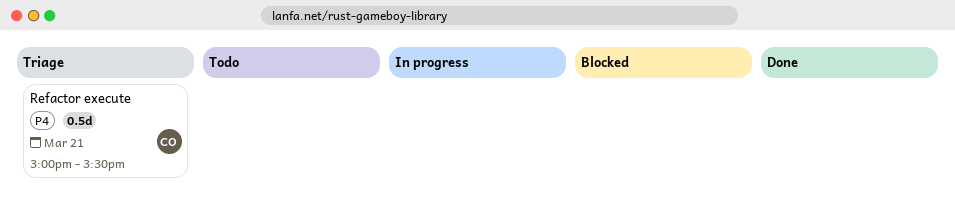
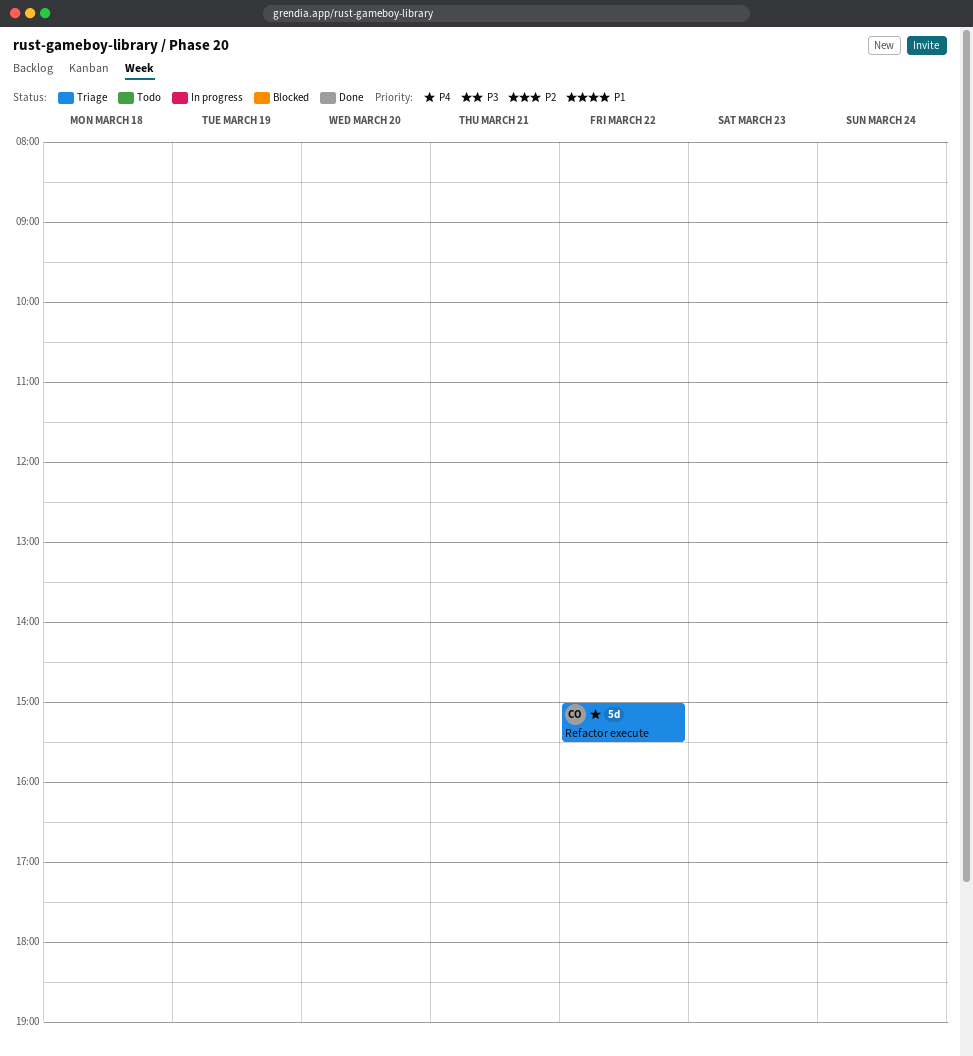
Refactor execute, estimate: 0.5d -> 5d
Refactor execute, day: Mar 21 -> Mar 22

